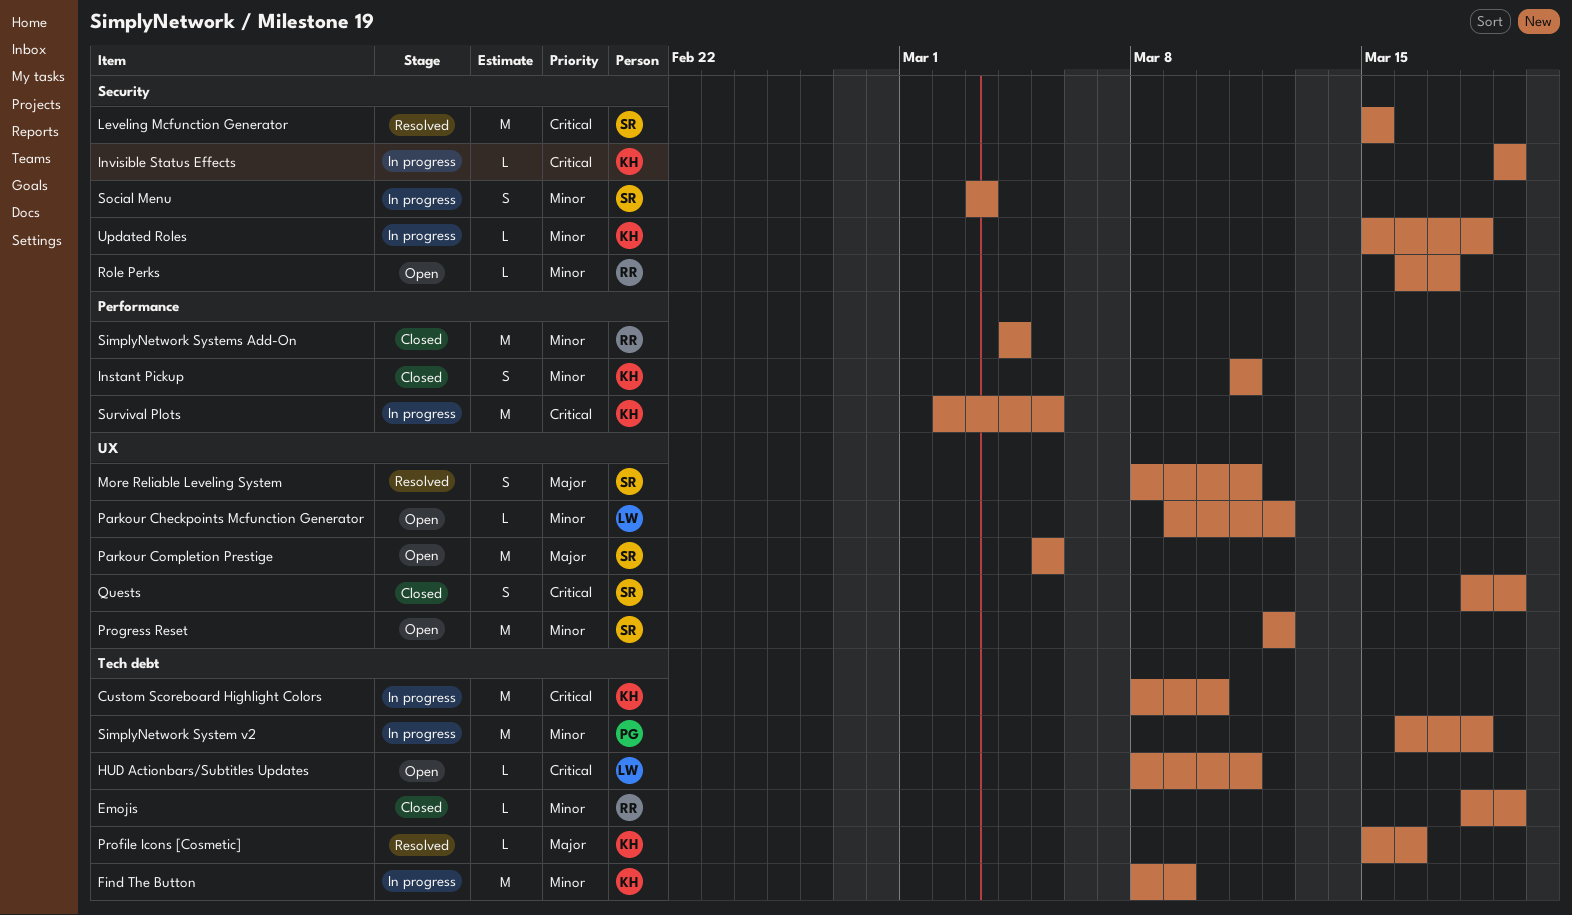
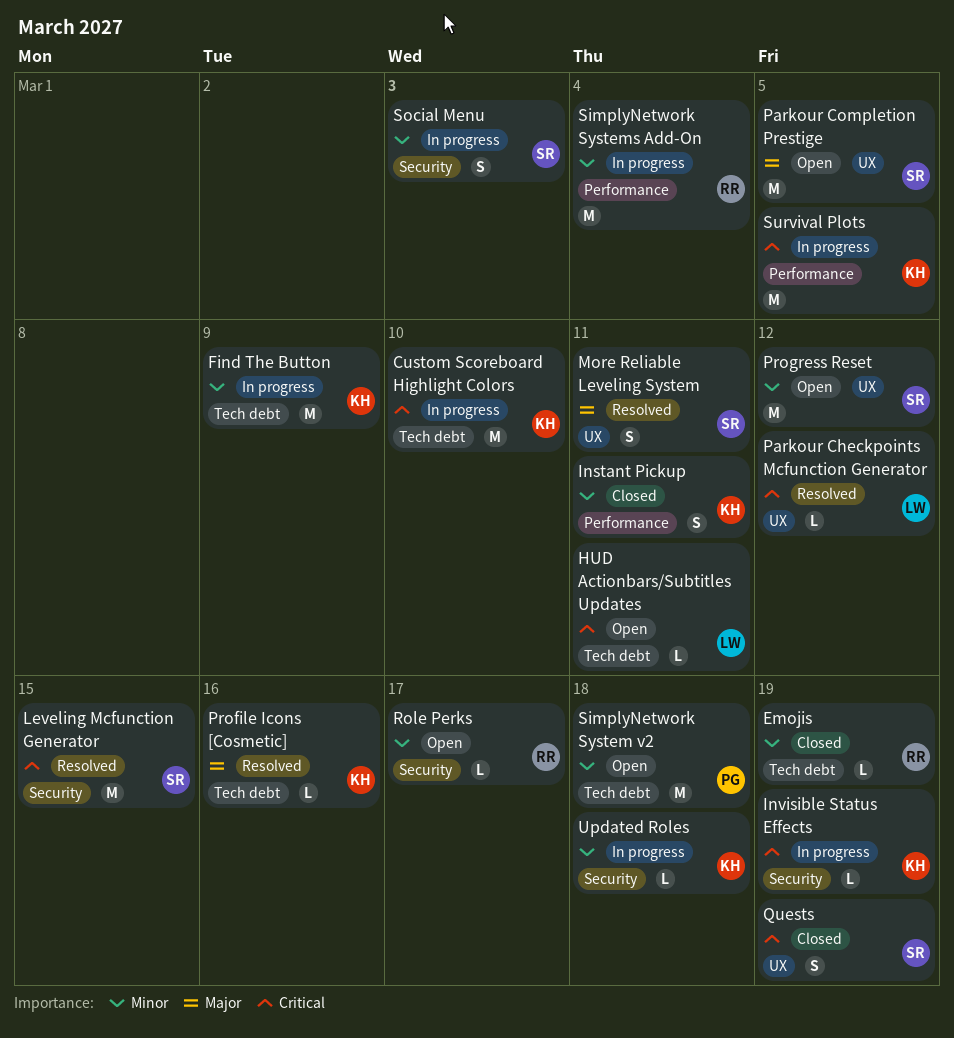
Parkour Checkpoints Mcfunction Generator, status: Open -> Resolved
Parkour Checkpoints Mcfunction Generator, priority: Minor -> Critical
SimplyNetwork System v2, status: In progress -> Open
SimplyNetwork Systems Add-On, status: Closed -> In progress

